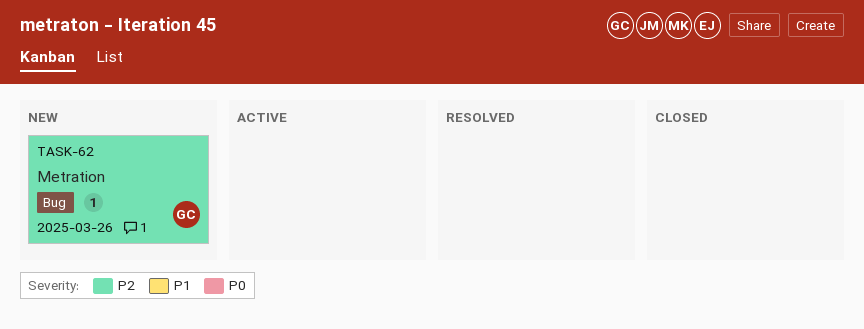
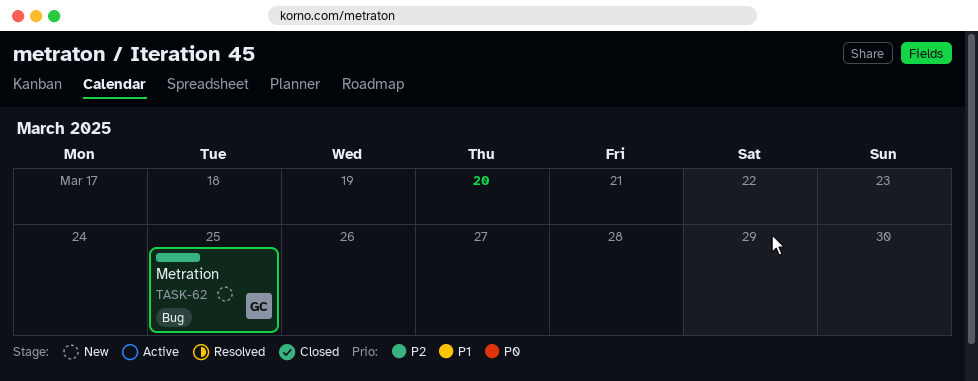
TASK-62, due: Mar 26 -> Mar 25

